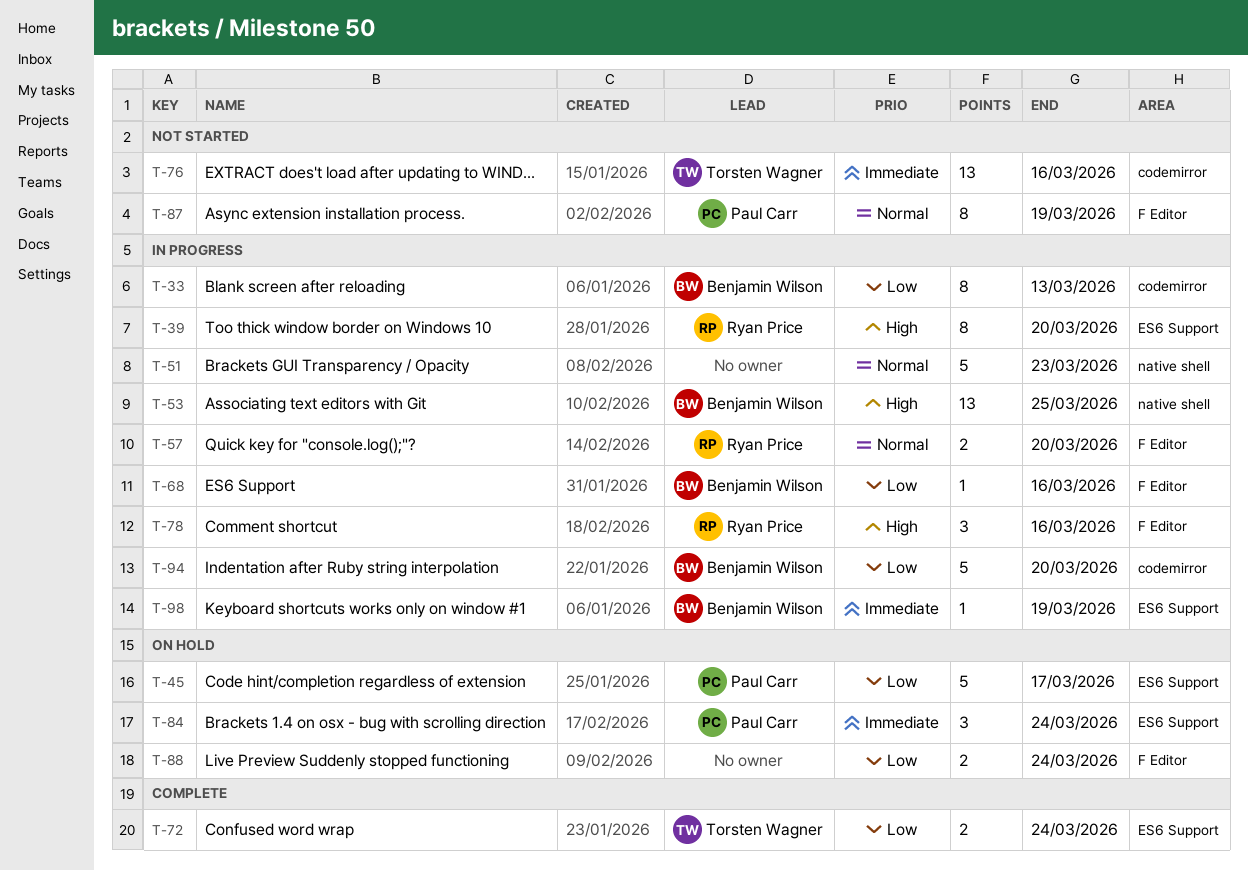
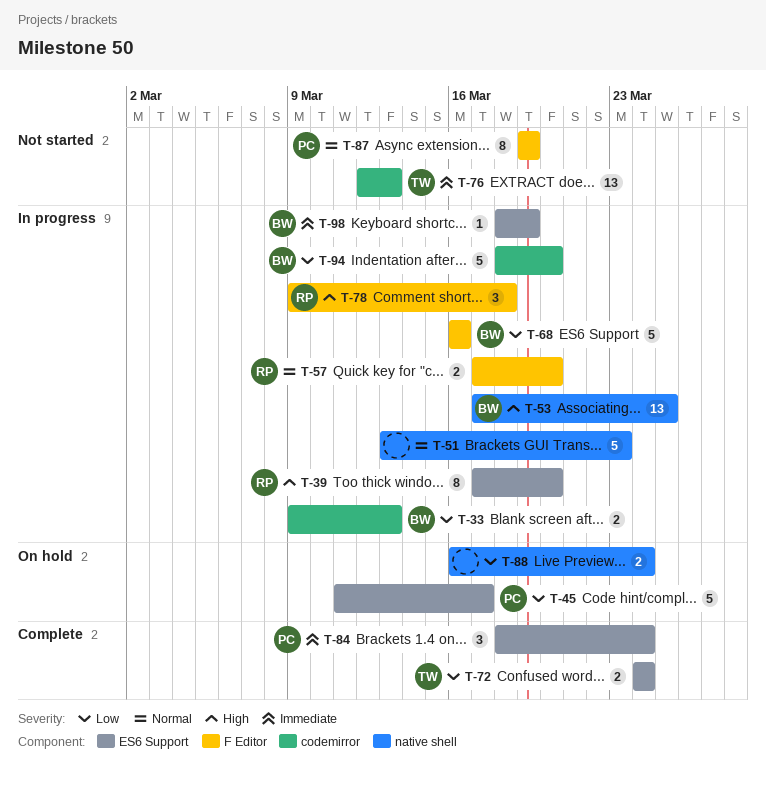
T-33, estimate: 8 -> 2
T-68, estimate: 1 -> 5
T-76, due: Mar 16 -> Mar 13
T-78, due: Mar 16 -> Mar 18
T-84, status: On hold -> Complete
T-88, label: F Editor -> native shell

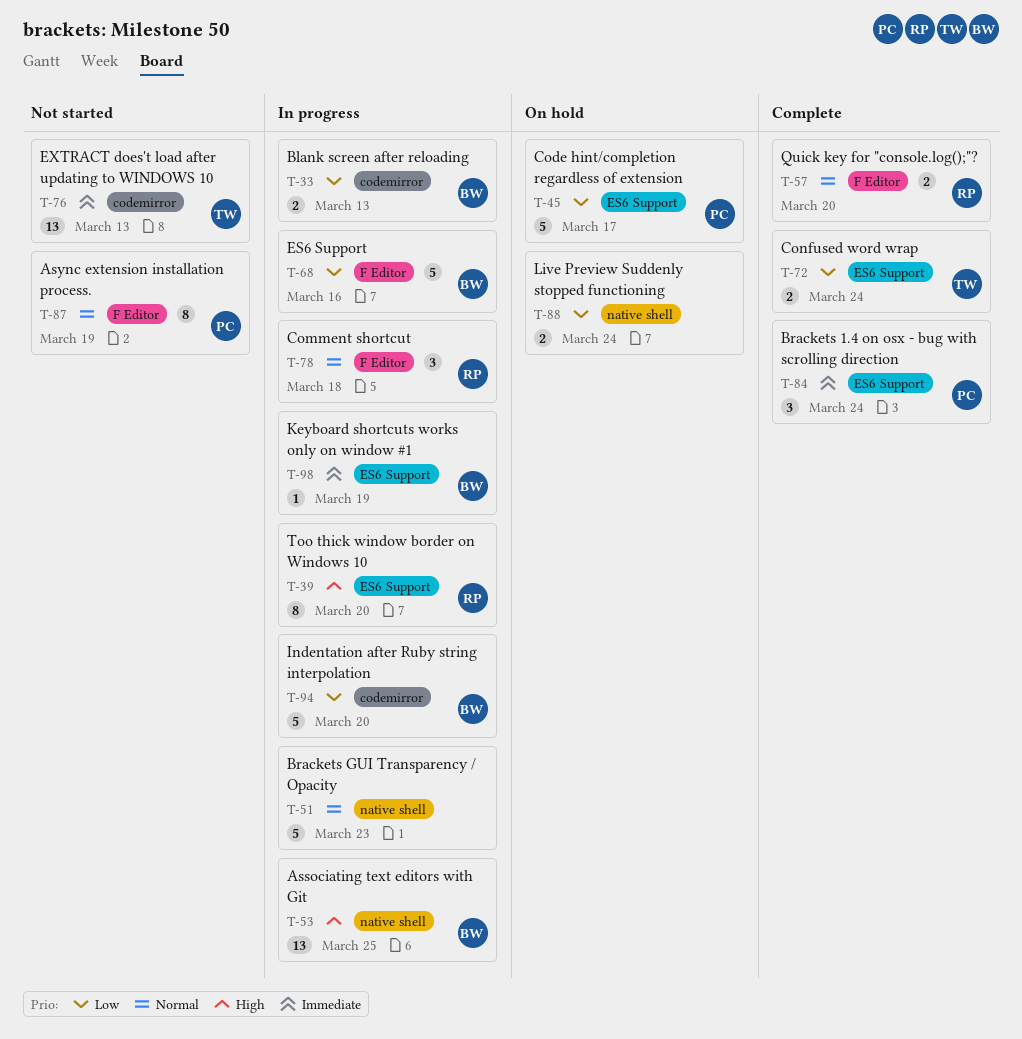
T-57, status: In progress -> Complete
T-78, priority: High -> Normal

